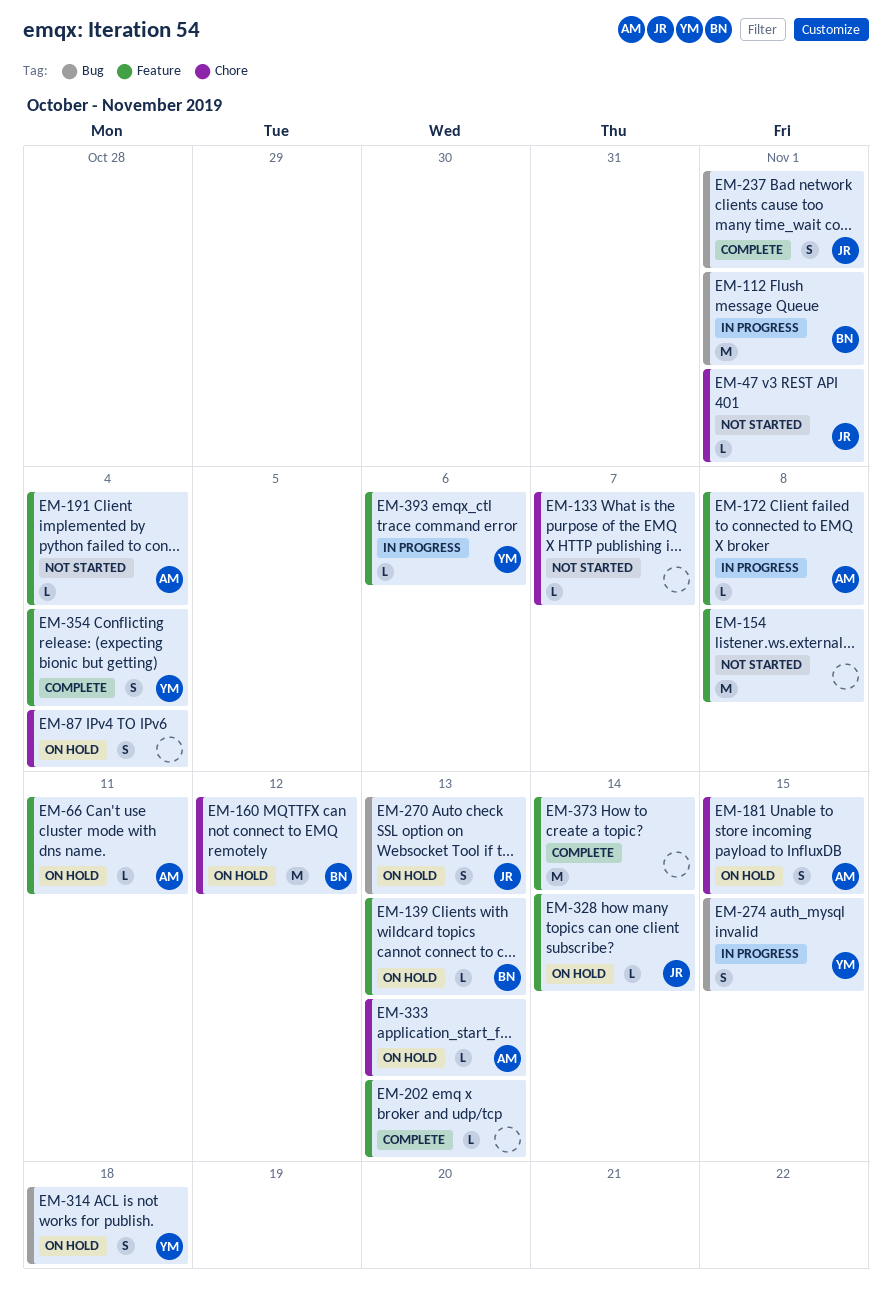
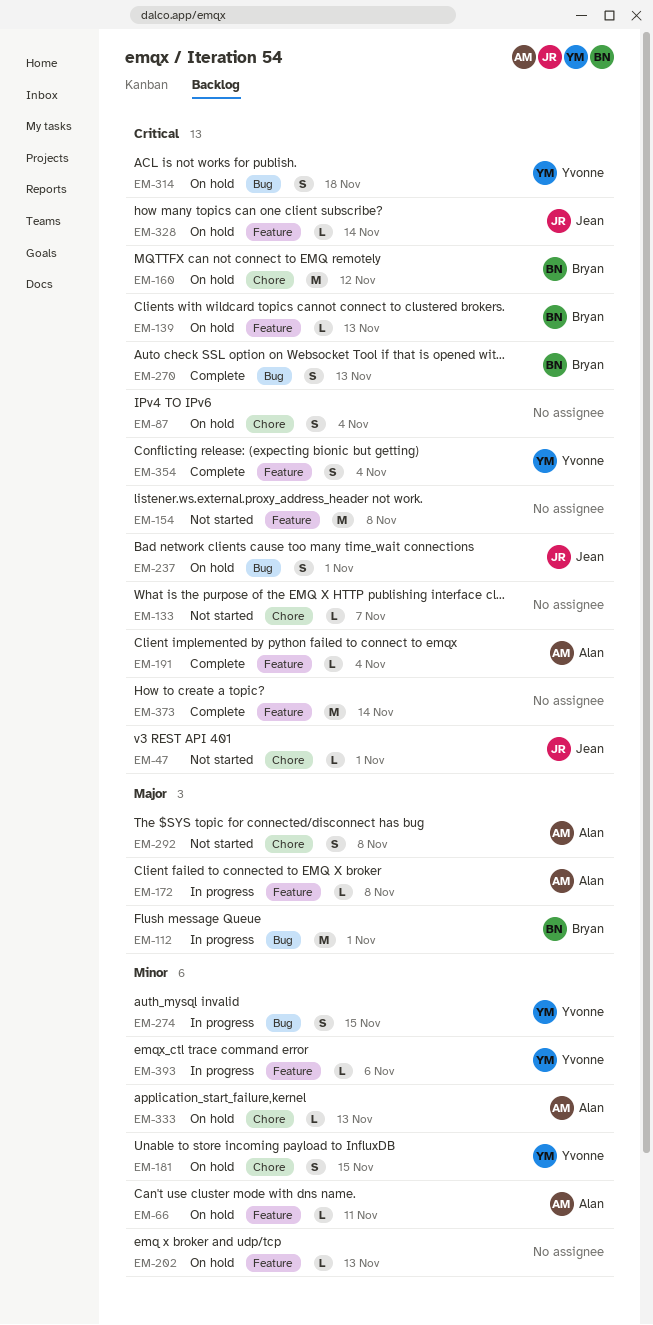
EM-181, owner: Alan -> Yvonne
EM-191, status: Not started -> Complete
EM-202, status: Complete -> On hold
EM-237, status: Complete -> On hold
EM-270, status: On hold -> Complete
EM-270, owner: Jean -> Bryan
EM-292: none -> present

